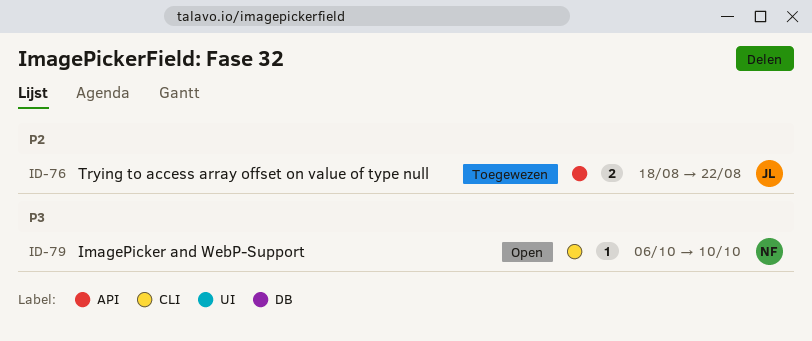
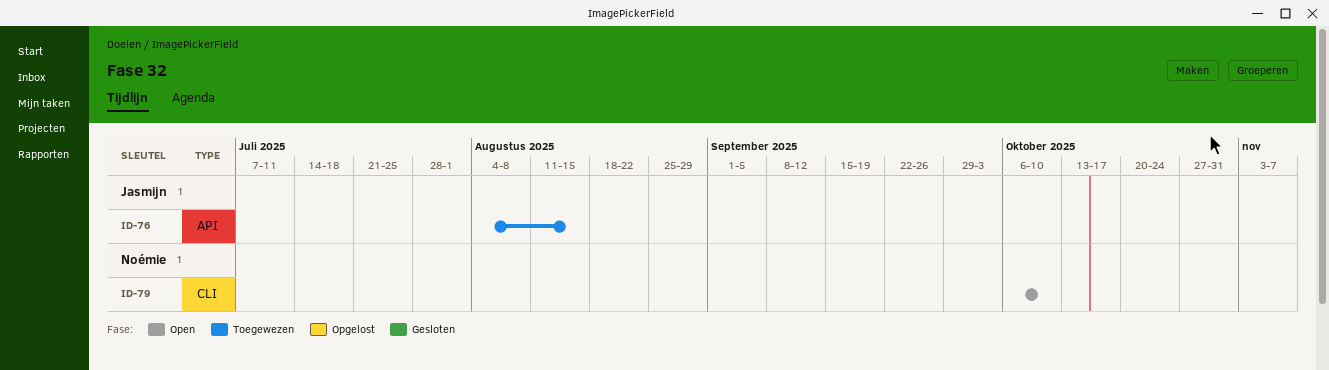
ID-76, start: Aug 18 -> Aug 4
ID-76, due: Aug 22 -> Aug 15

